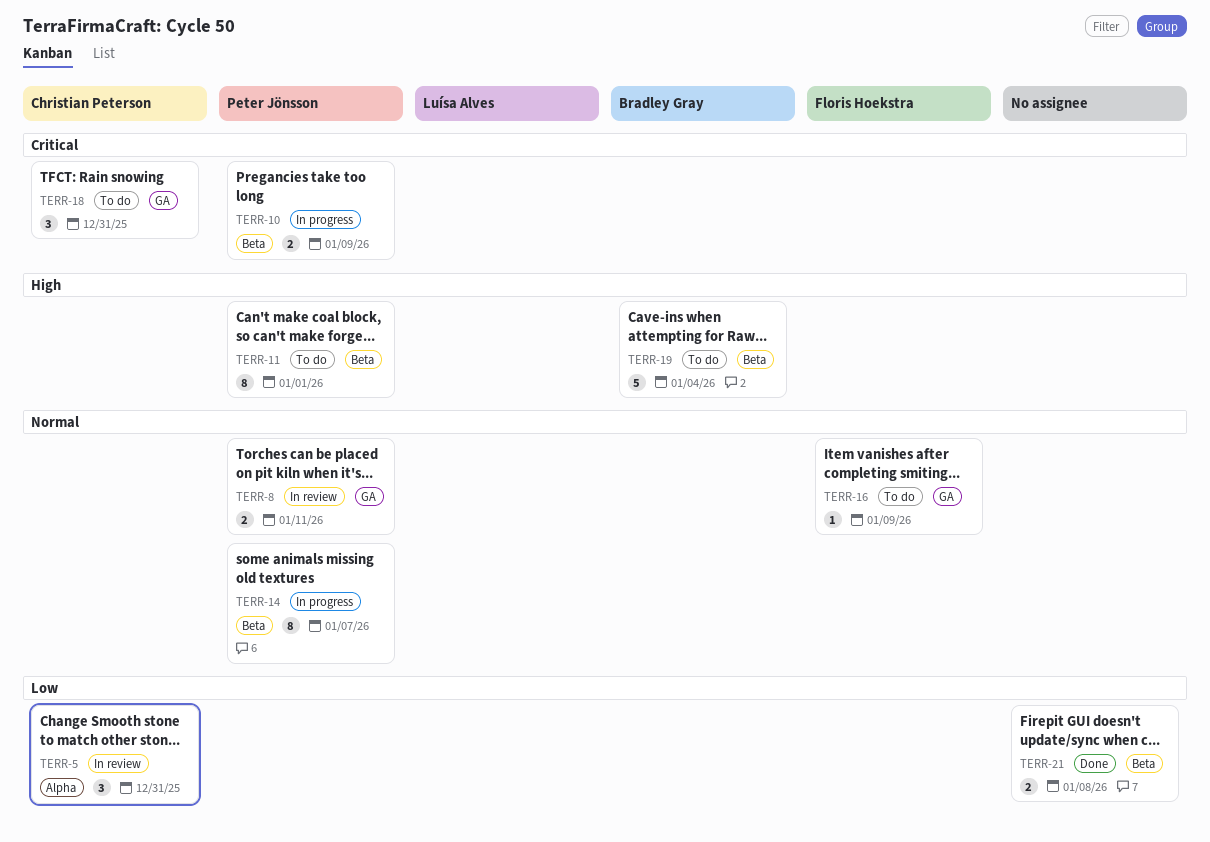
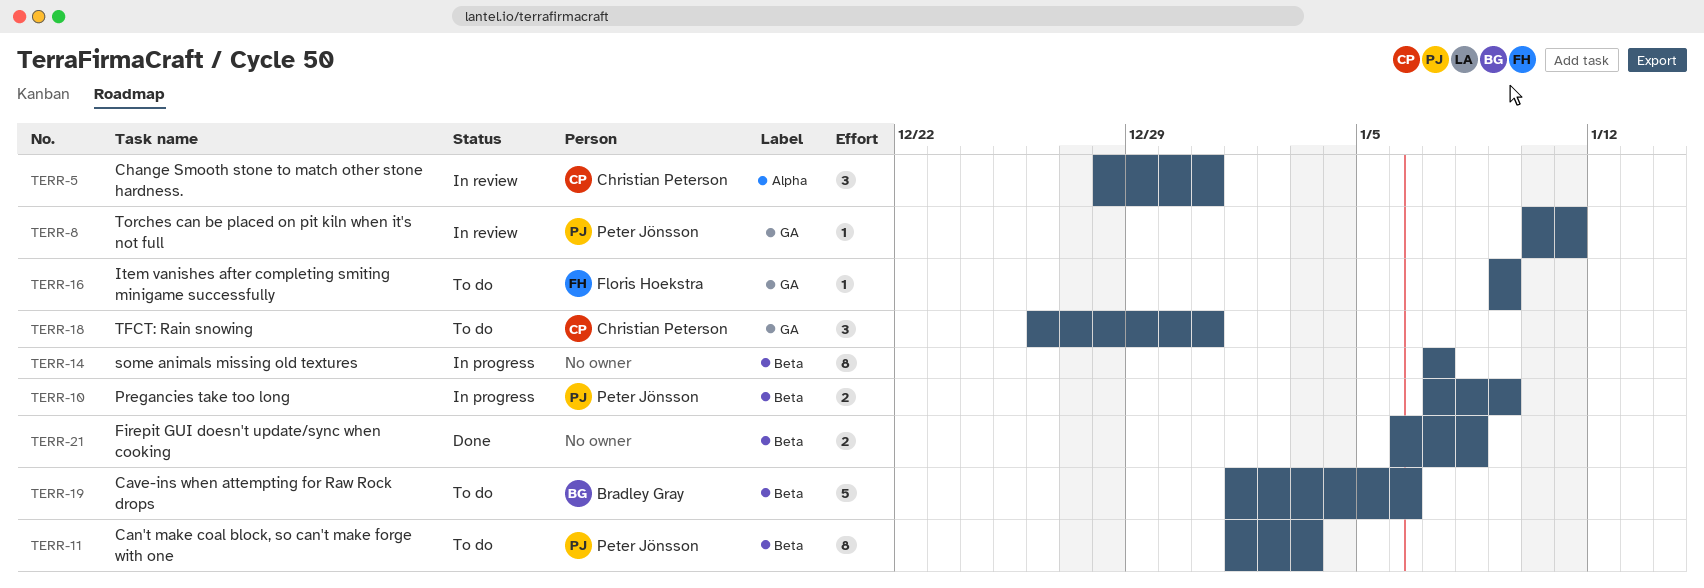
TERR-8, estimate: 2 -> 1
TERR-11, due: Jan 1 -> Jan 3
TERR-14, owner: Peter Jönsson -> none
TERR-19, due: Jan 4 -> Jan 6

